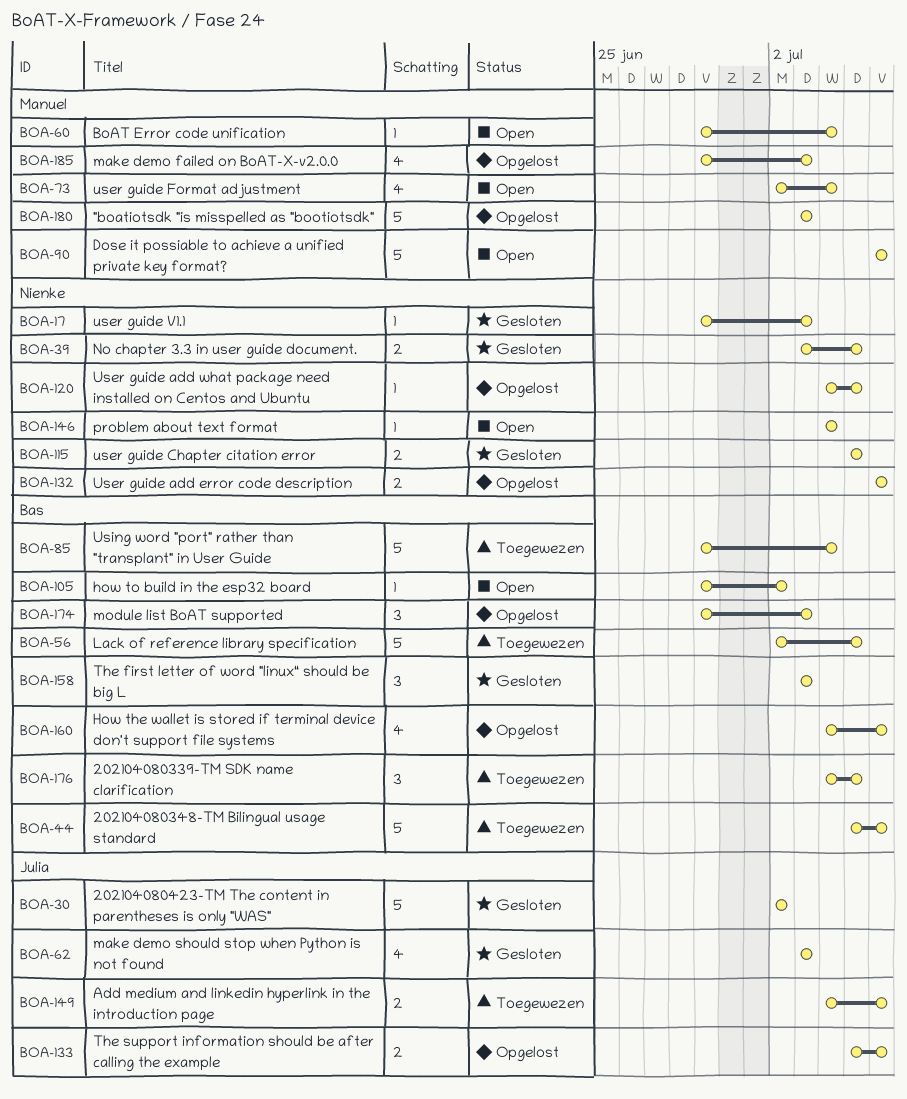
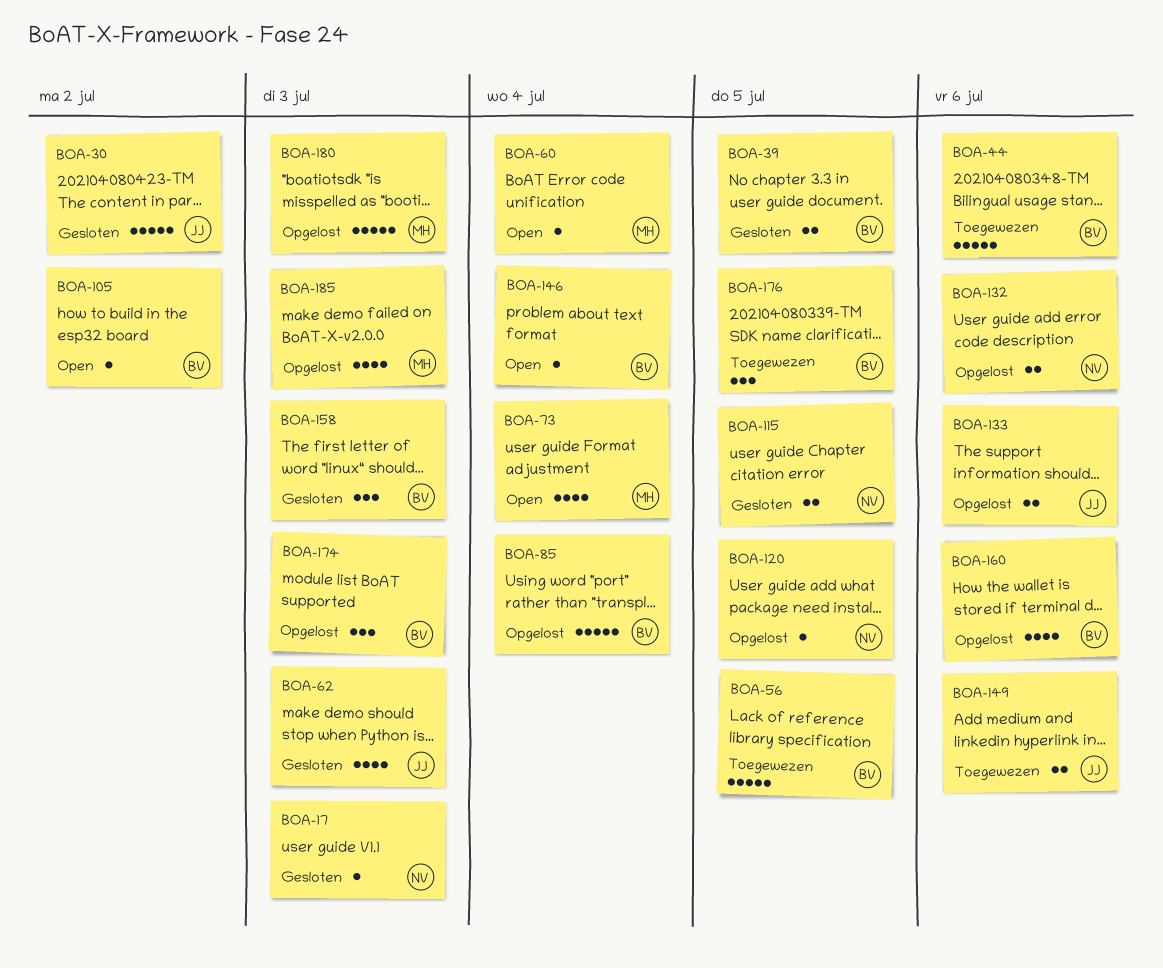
BOA-39, owner: Nienke -> Bas
BOA-85, status: Toegewezen -> Opgelost
BOA-90: present -> none
BOA-146, owner: Nienke -> Bas

